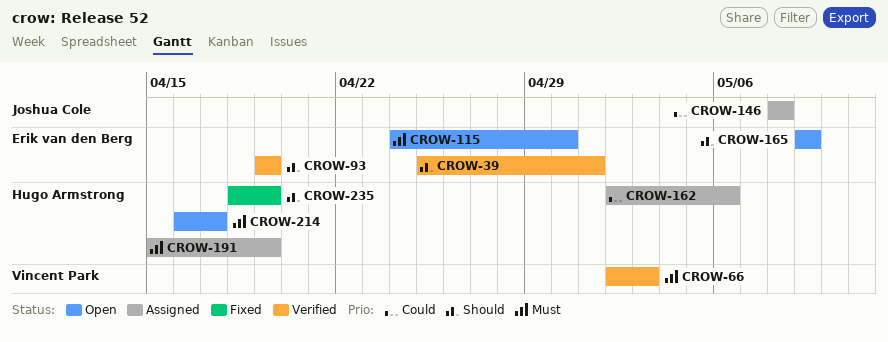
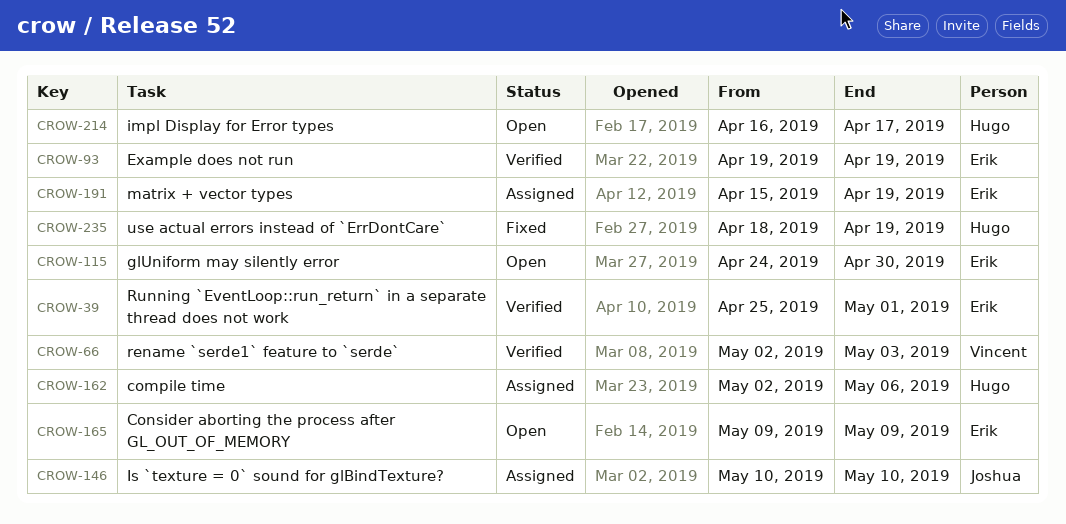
CROW-146, start: May 8 -> May 10
CROW-146, due: May 8 -> May 10
CROW-191, owner: Hugo Armstrong -> Erik van den Berg

